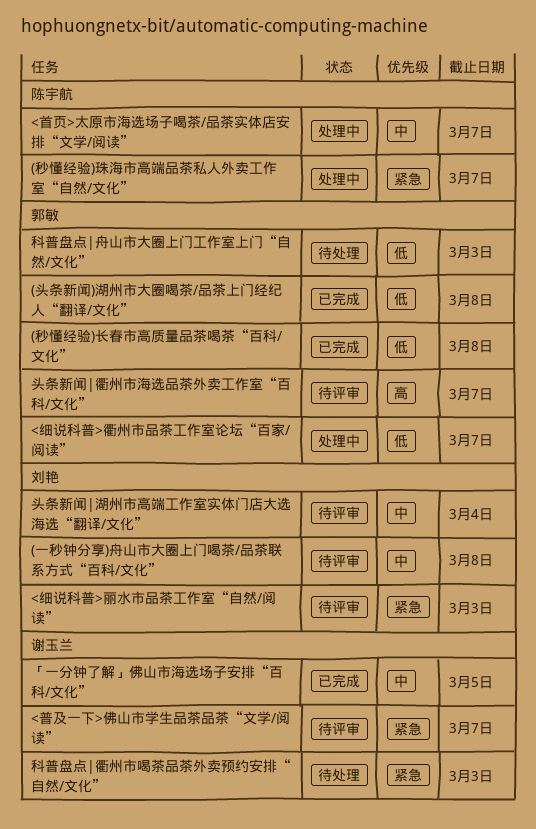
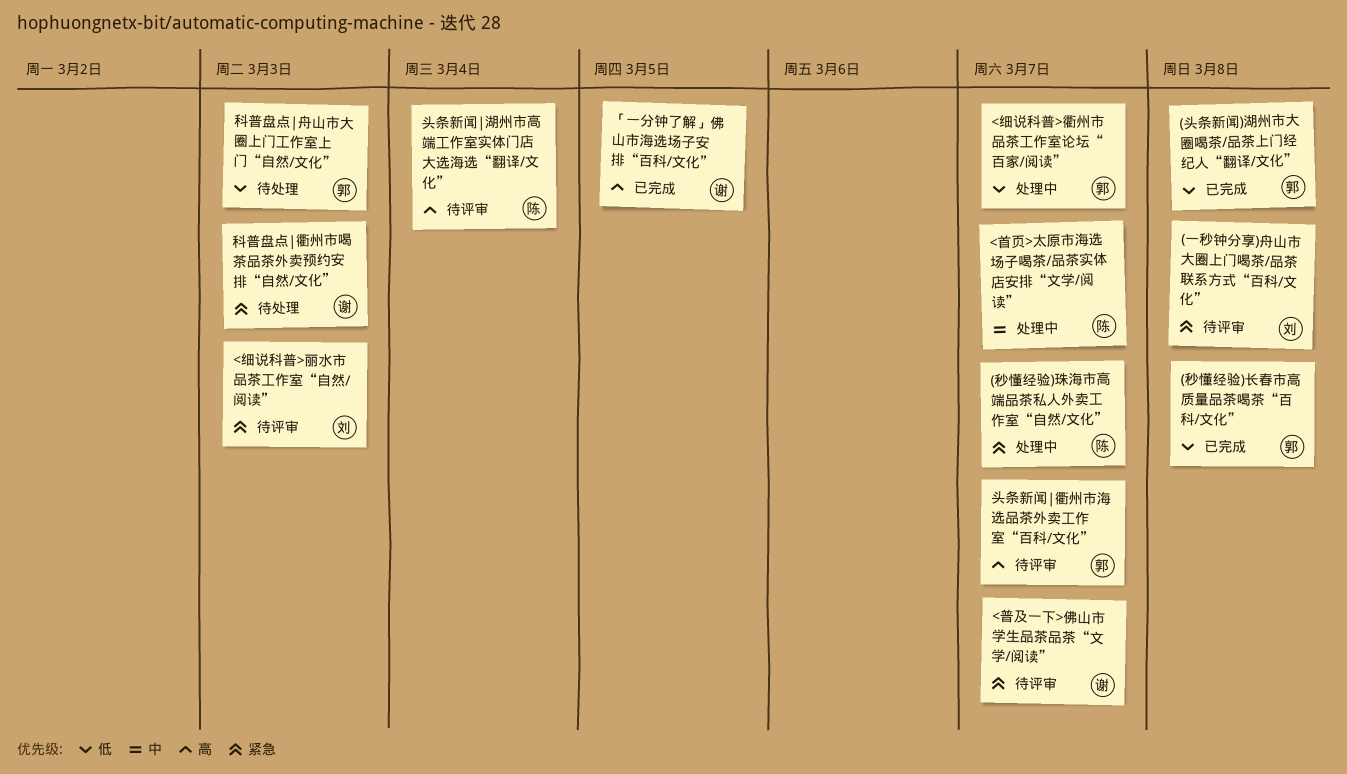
(一秒钟分享)舟山市大圈上门喝茶/品茶联系方式“百科/文化”, priority: 中 -> 紧急
「一分钟了解」佛山市海选场子安排“百科/文化”, priority: 中 -> 高
头条新闻|湖州市高端工作室实体门店大选海选“翻译/文化”, owner: 刘艳 -> 陈宇航
头条新闻|湖州市高端工作室实体门店大选海选“翻译/文化”, priority: 中 -> 高

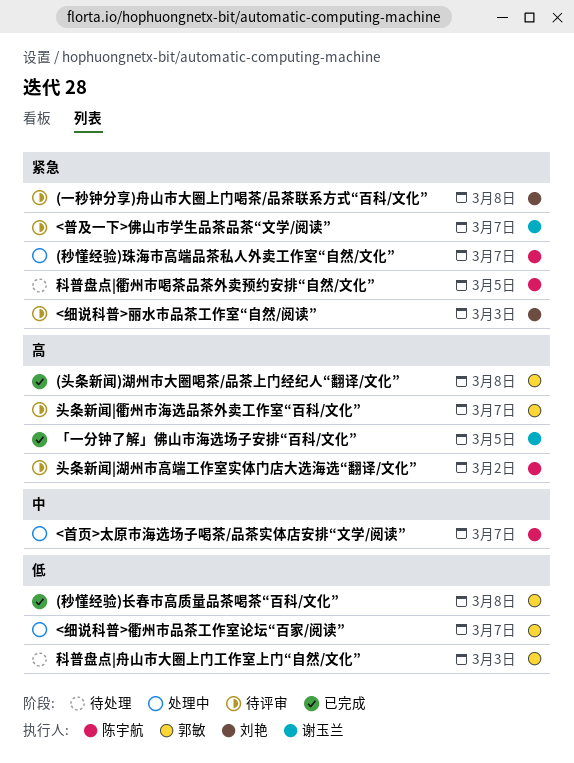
(头条新闻)湖州市大圈喝茶/品茶上门经纪人“翻译/文化”, priority: 低 -> 高
头条新闻|湖州市高端工作室实体门店大选海选“翻译/文化”, due: Mar 4 -> Mar 2
科普盘点|衢州市喝茶品茶外卖预约安排“自然/文化”, owner: 谢玉兰 -> 陈宇航
科普盘点|衢州市喝茶品茶外卖预约安排“自然/文化”, due: Mar 3 -> Mar 5

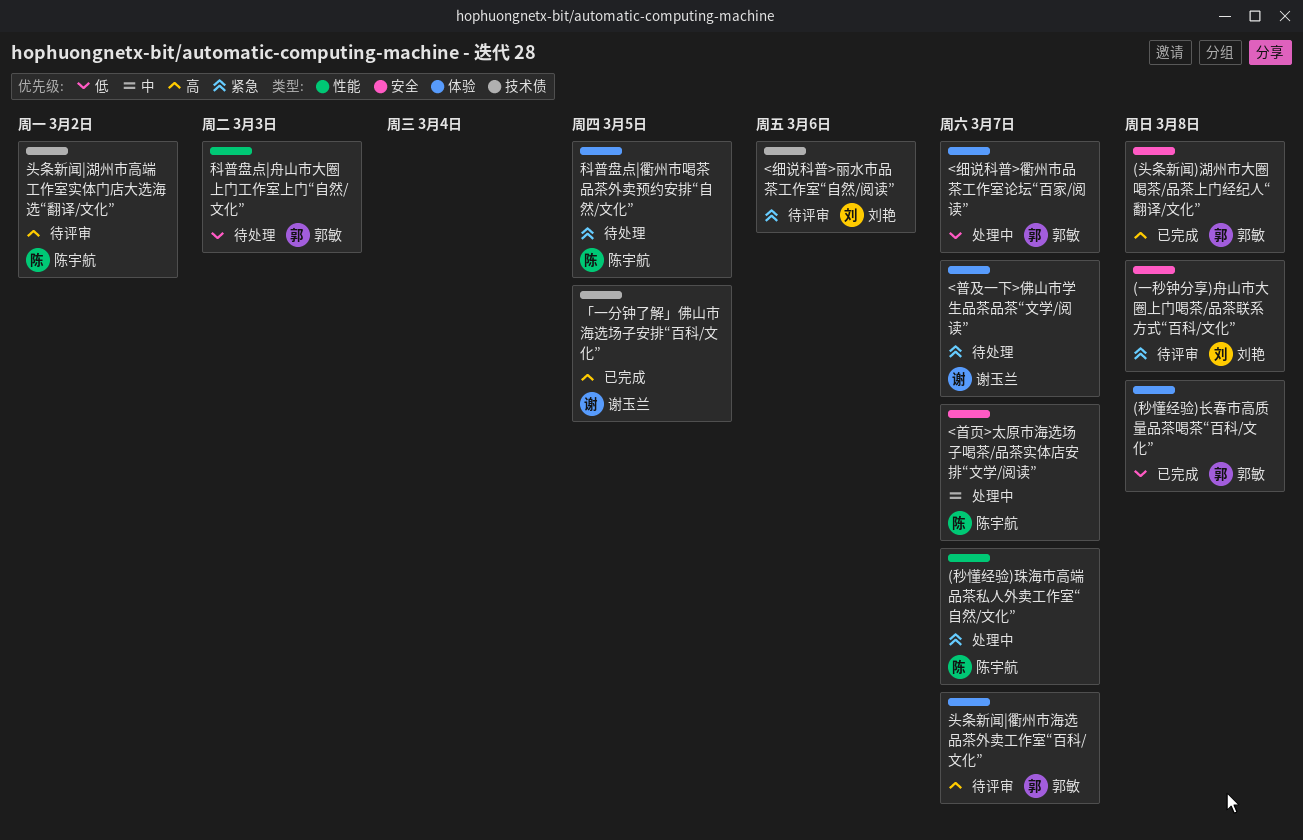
<普及一下>佛山市学生品茶品茶“文学/阅读”, status: 待评审 -> 待处理
<细说科普>丽水市品茶工作室“自然/阅读”, due: Mar 3 -> Mar 6

